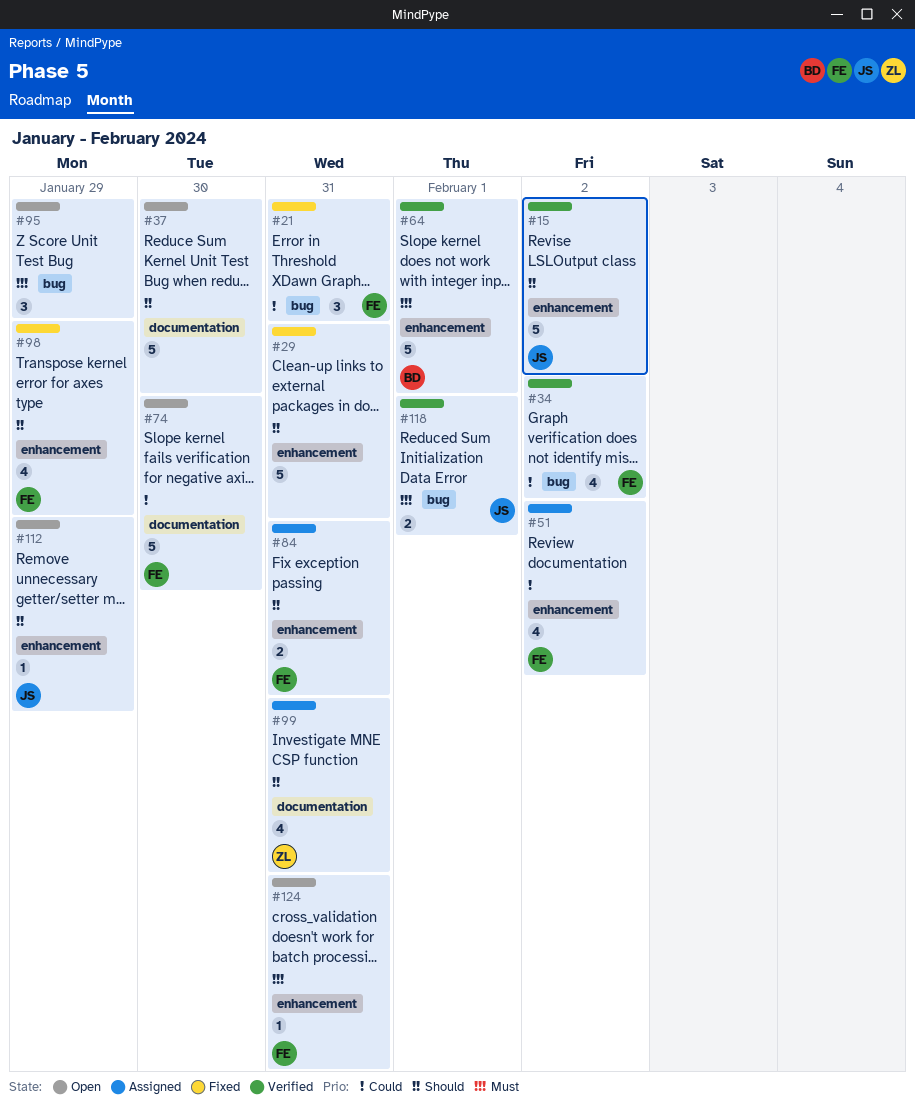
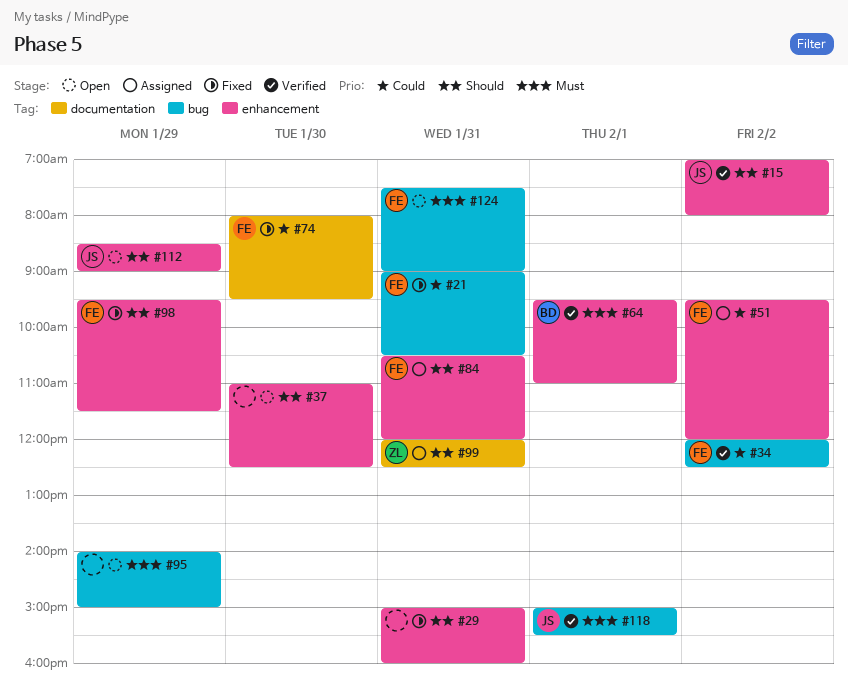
#37, label: documentation -> enhancement
#74, status: Open -> Fixed
#124, label: enhancement -> bug

